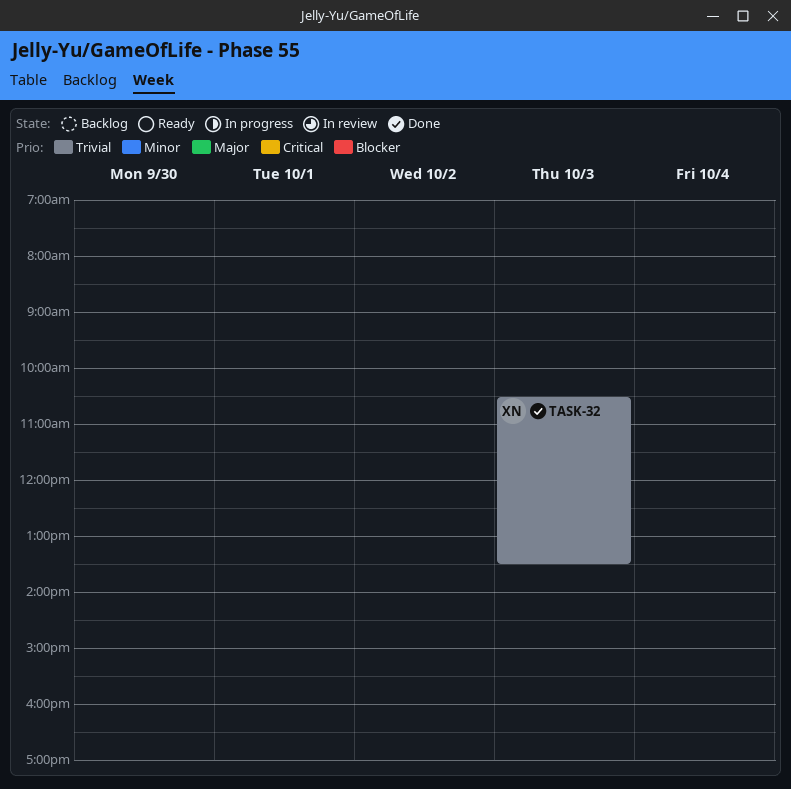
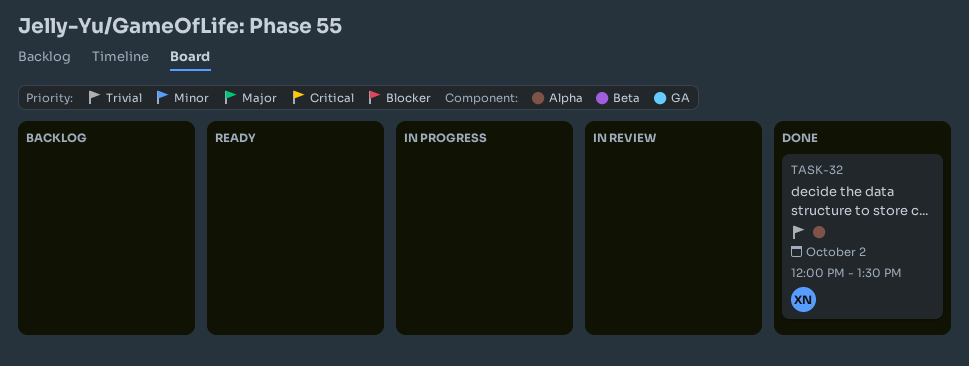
TASK-32, day: Oct 3 -> Oct 2
TASK-32, begins: 10:30 -> 12:00

